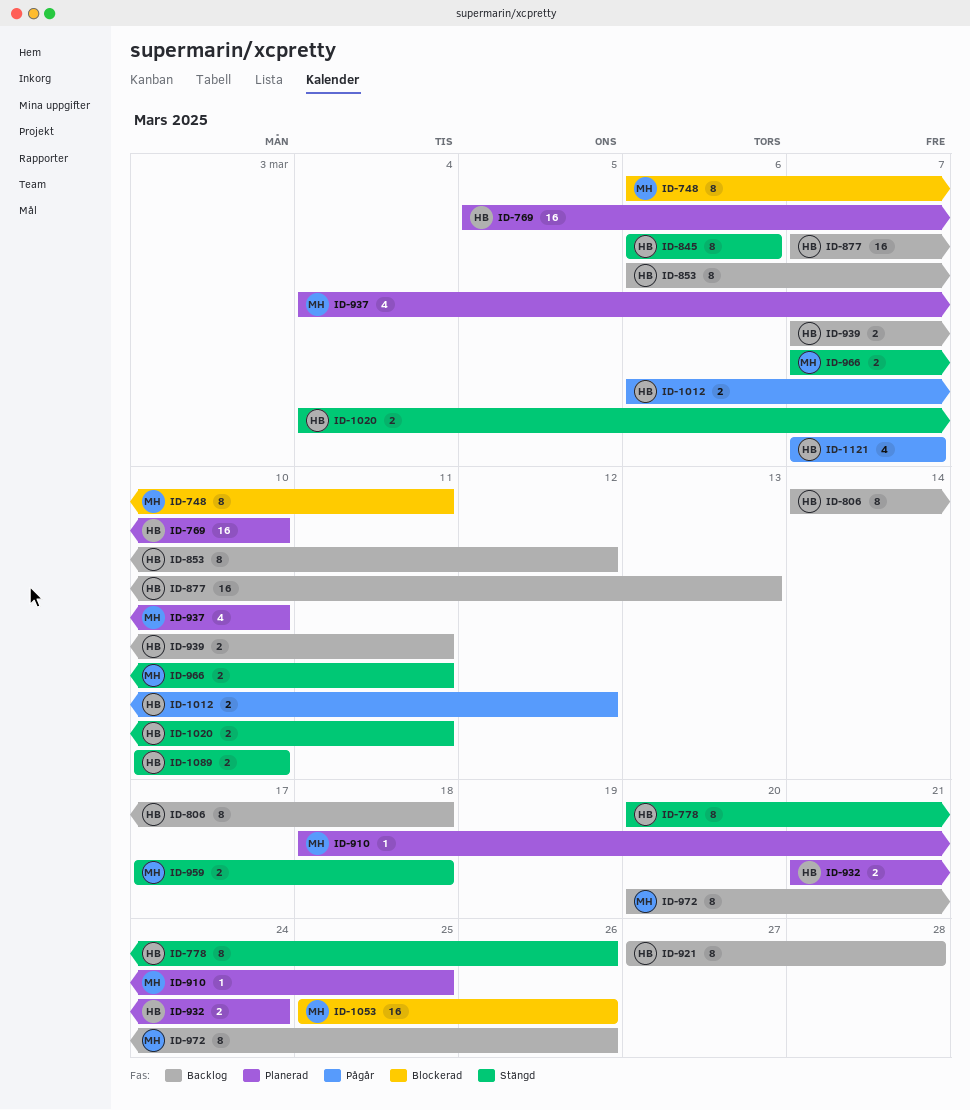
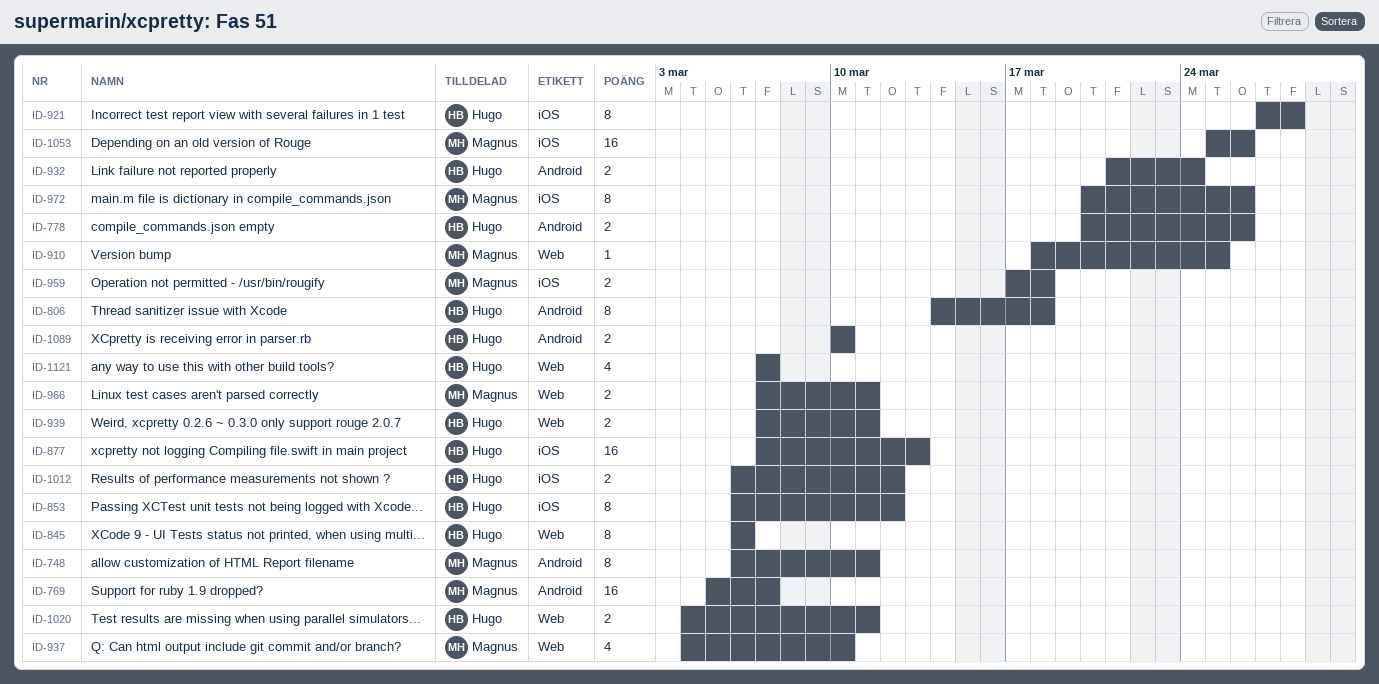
ID-769, owner: Hugo -> Magnus
ID-769, due: Mar 10 -> Mar 7
ID-778, estimate: 8 -> 2

